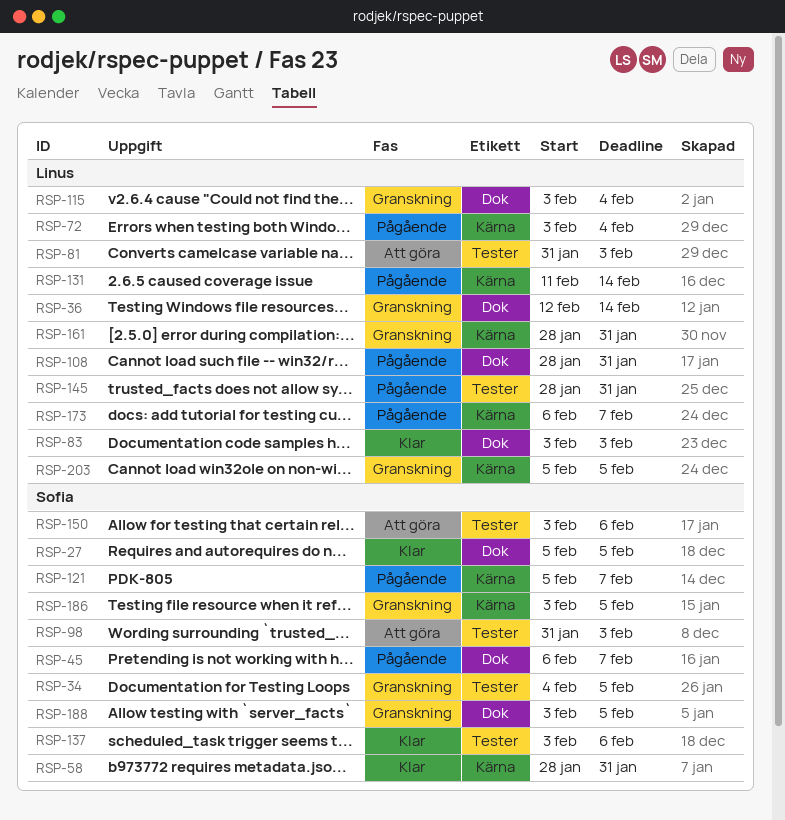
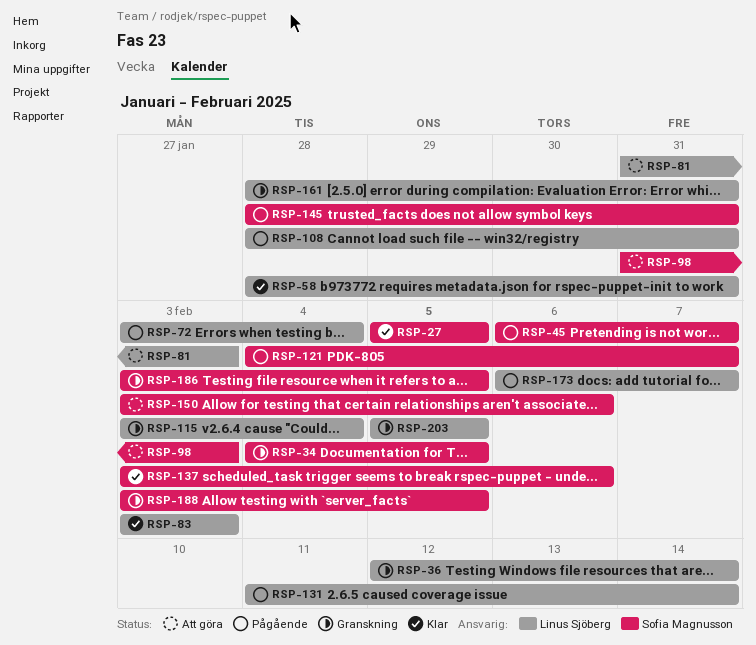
RSP-58, owner: Sofia Magnusson -> Linus Sjöberg
RSP-121, start: Feb 5 -> Feb 4
RSP-145, owner: Linus Sjöberg -> Sofia Magnusson

